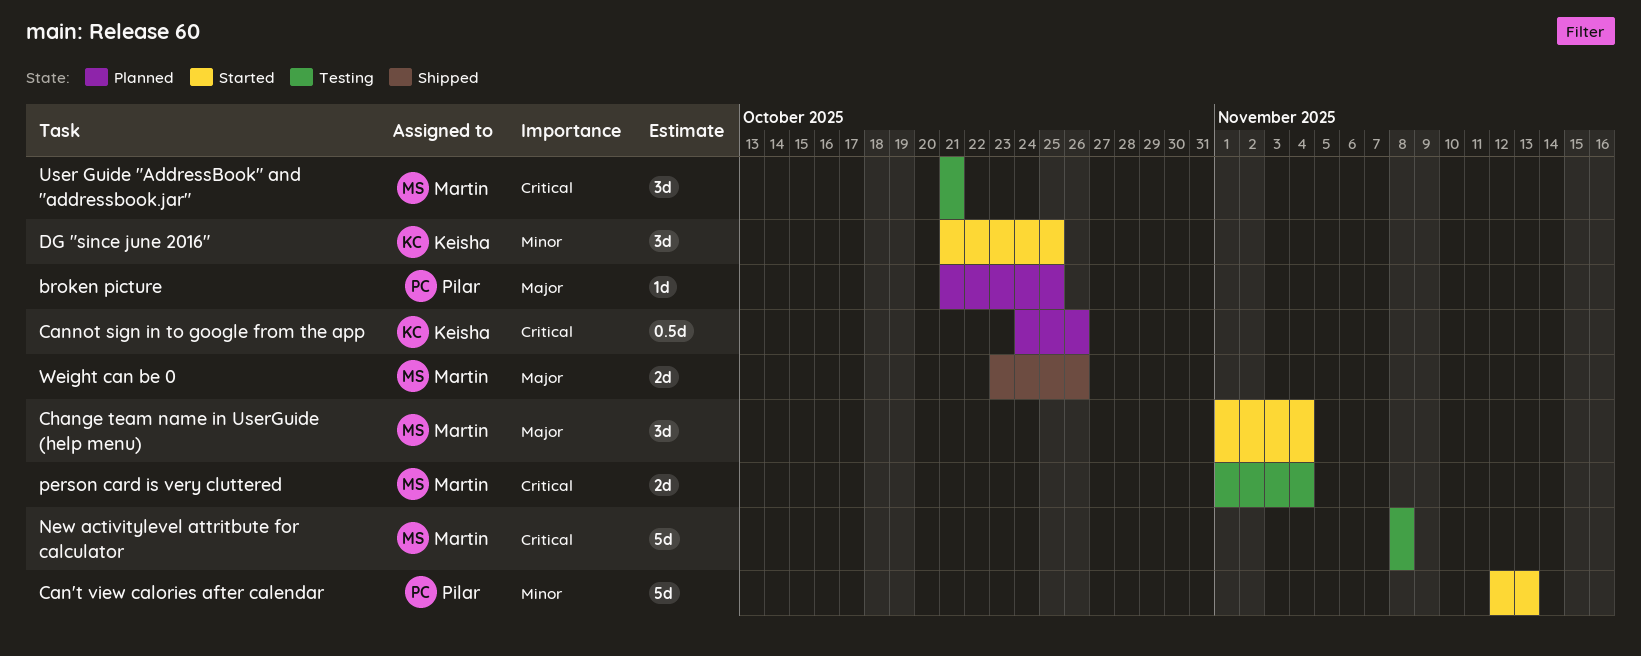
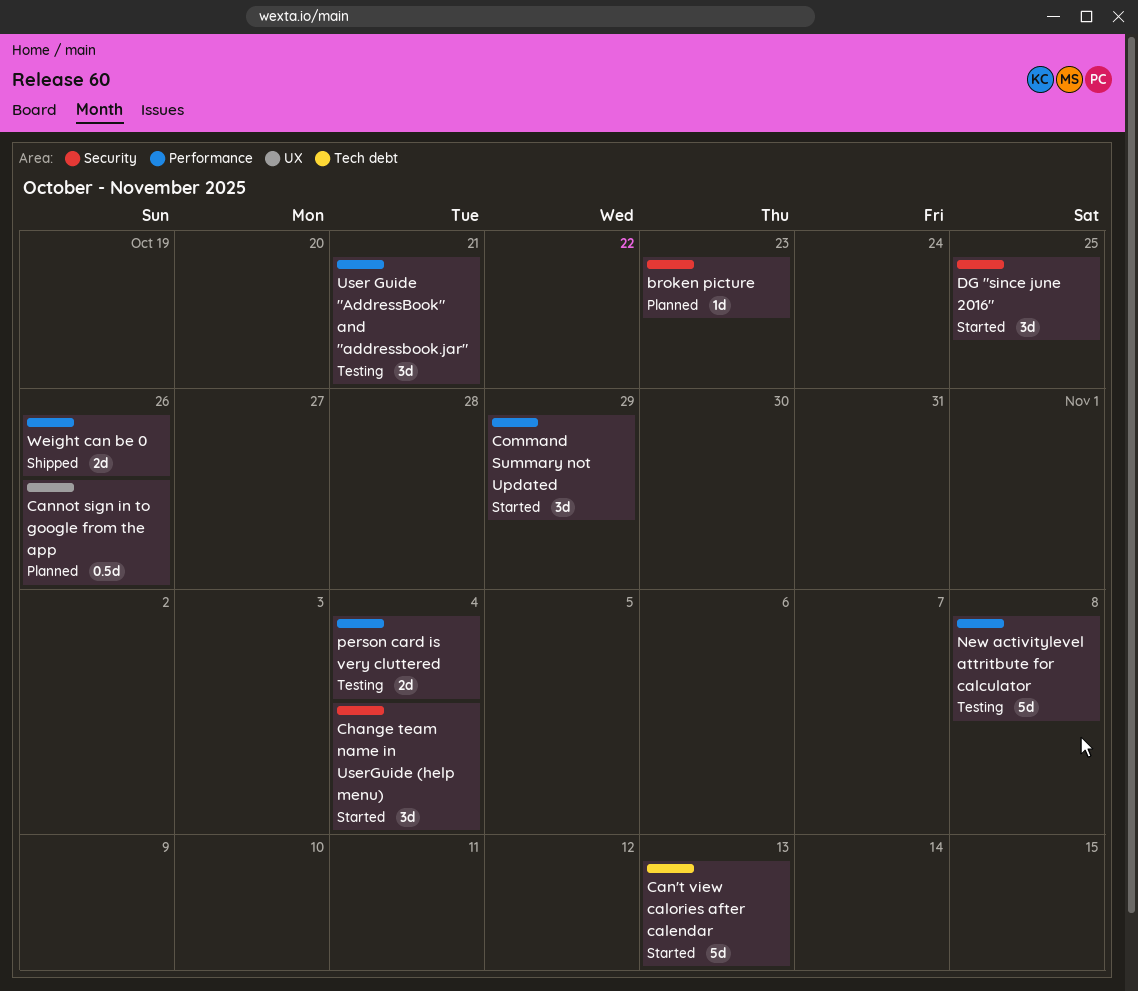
broken picture, due: Oct 25 -> Oct 23
Command Summary not Updated: none -> present

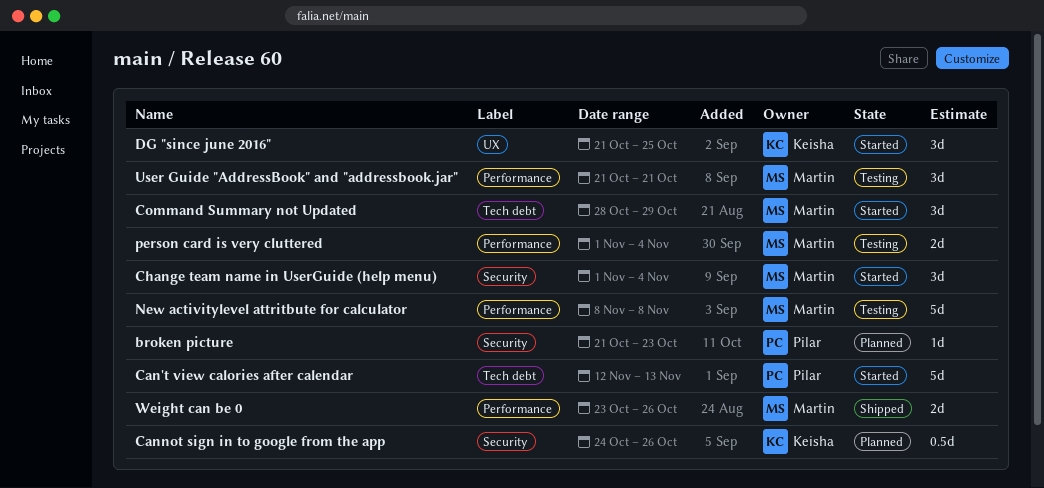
Cannot sign in to google from the app, label: UX -> Security
Command Summary not Updated, label: Performance -> Tech debt
DG "since june 2016", label: Security -> UX

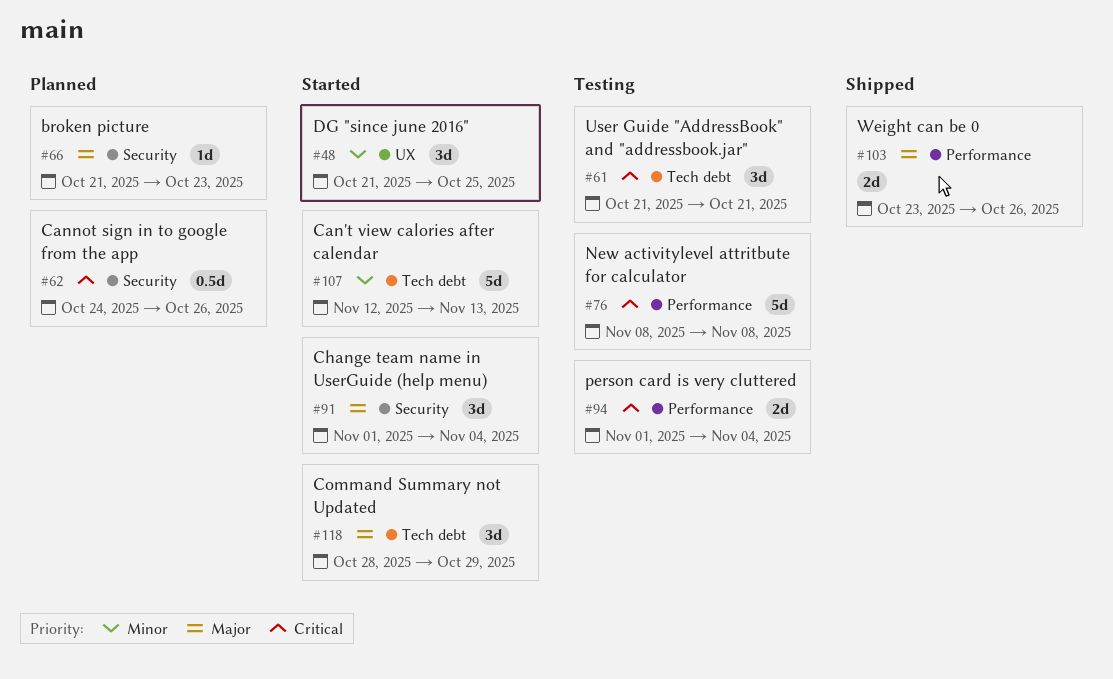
User Guide "AddressBook" and "addressbook.jar", label: Performance -> Tech debt

